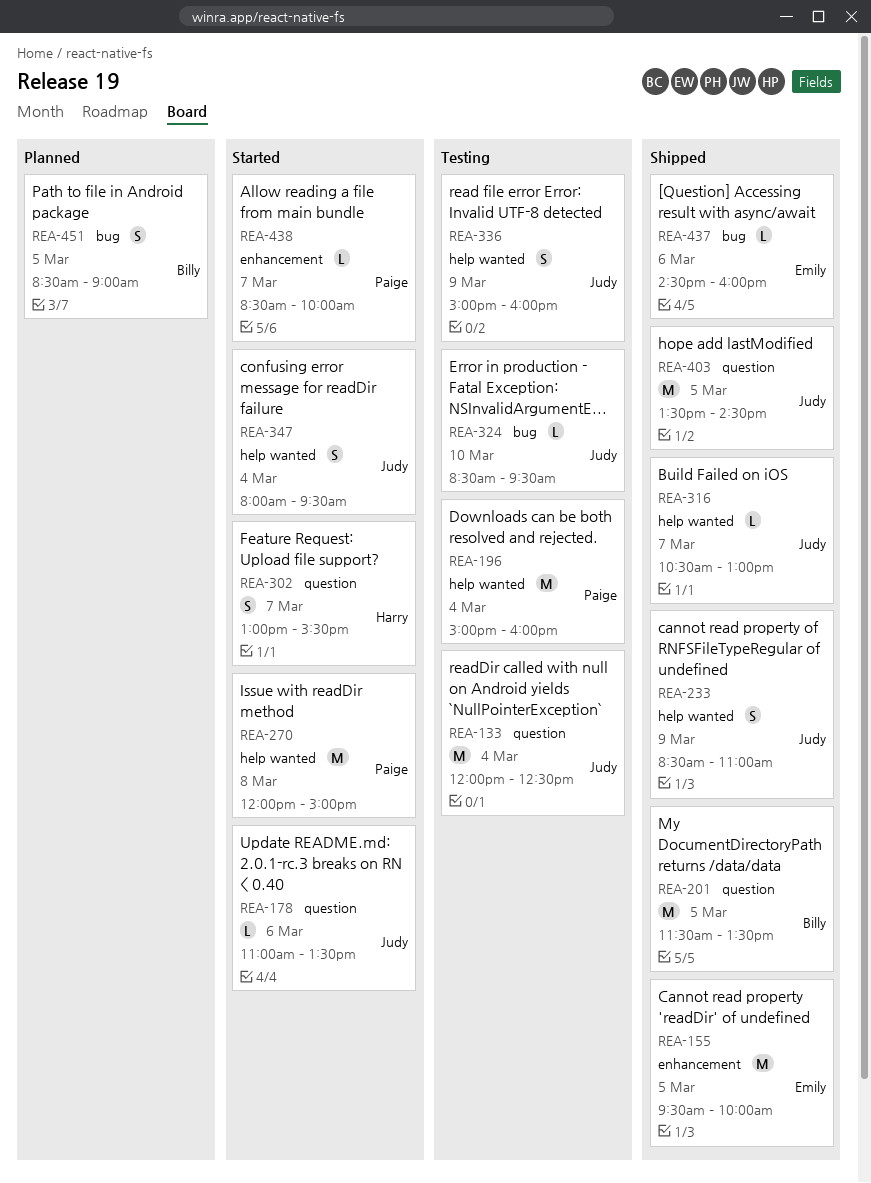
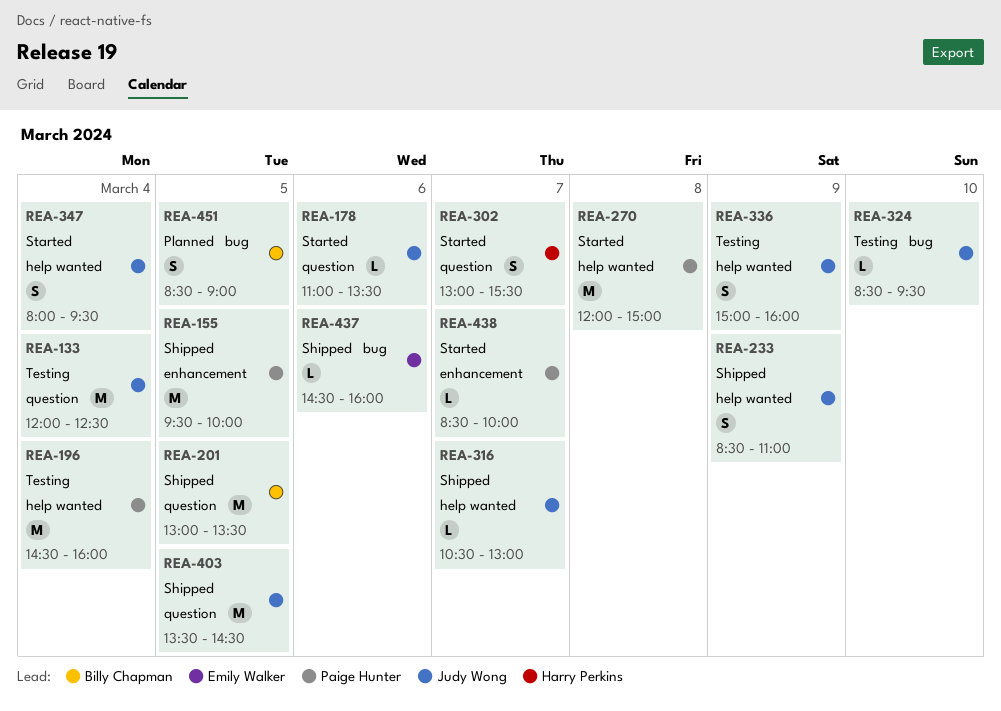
REA-155, owner: Emily Walker -> Paige Hunter
REA-196, begins: 15:00 -> 14:30
REA-201, begins: 11:30 -> 13:00

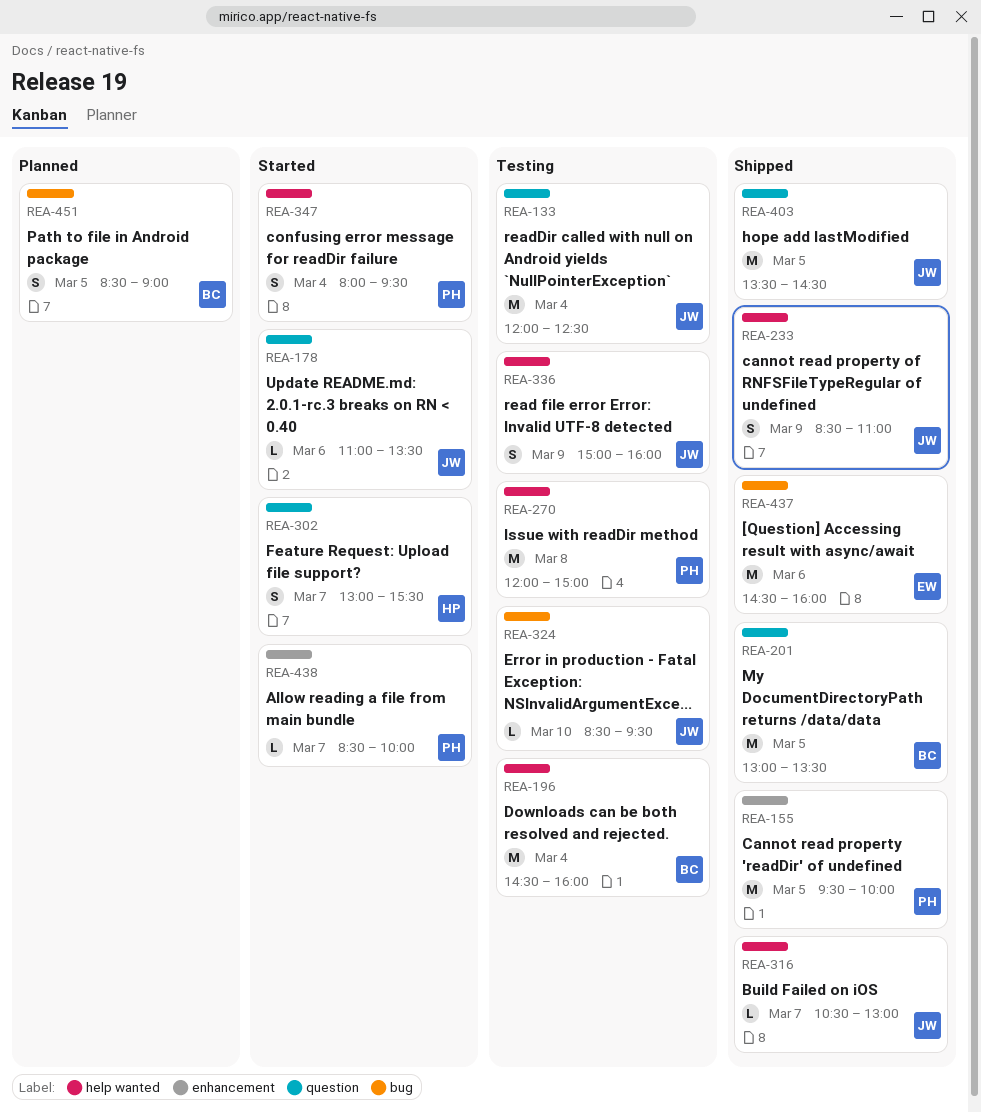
REA-196, owner: Paige Hunter -> Billy Chapman
REA-270, status: Started -> Testing
REA-347, owner: Judy Wong -> Paige Hunter
REA-437, estimate: L -> M

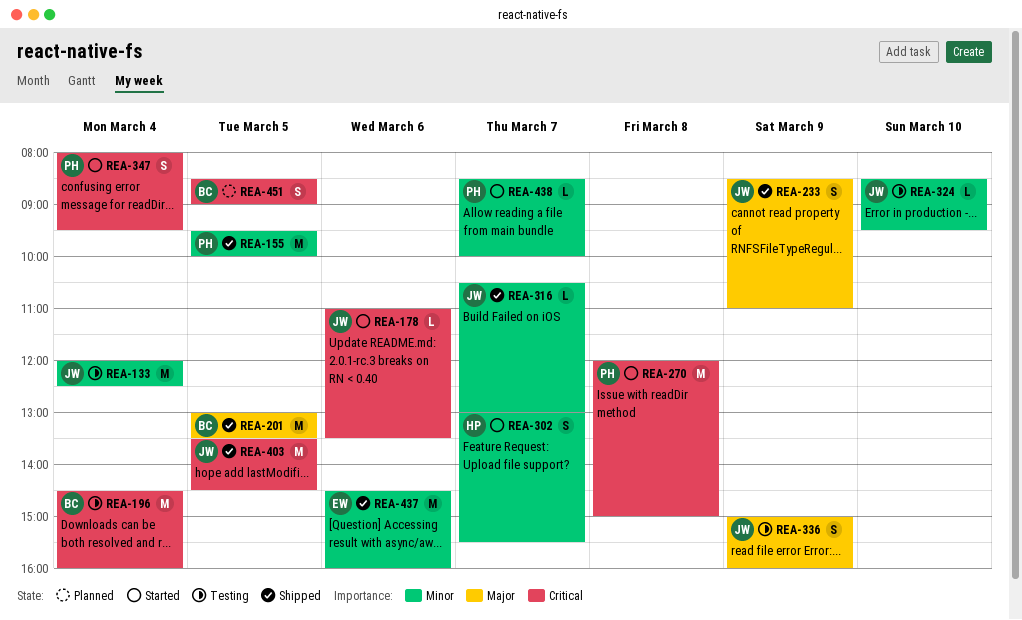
REA-270, status: Testing -> Started

